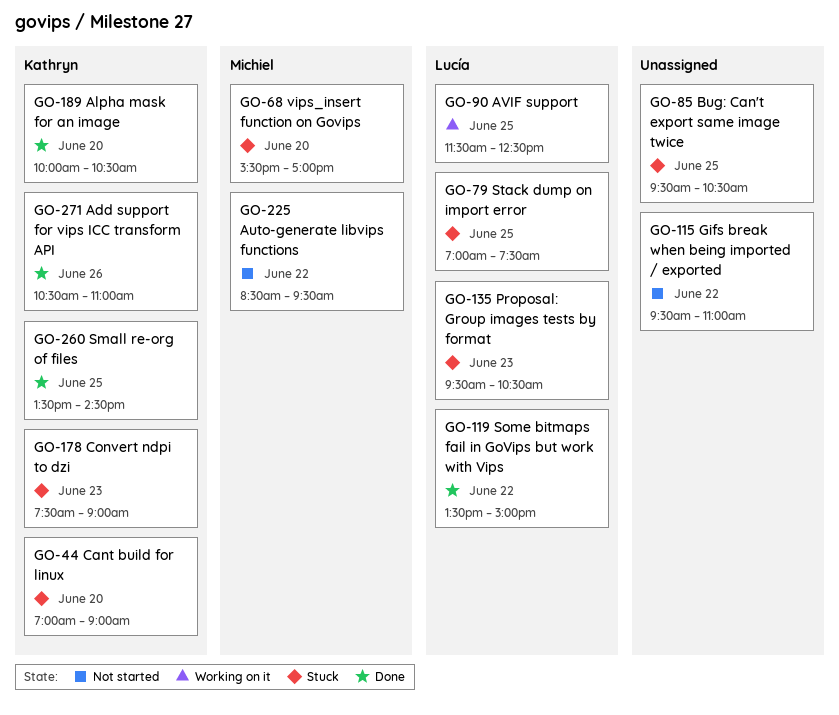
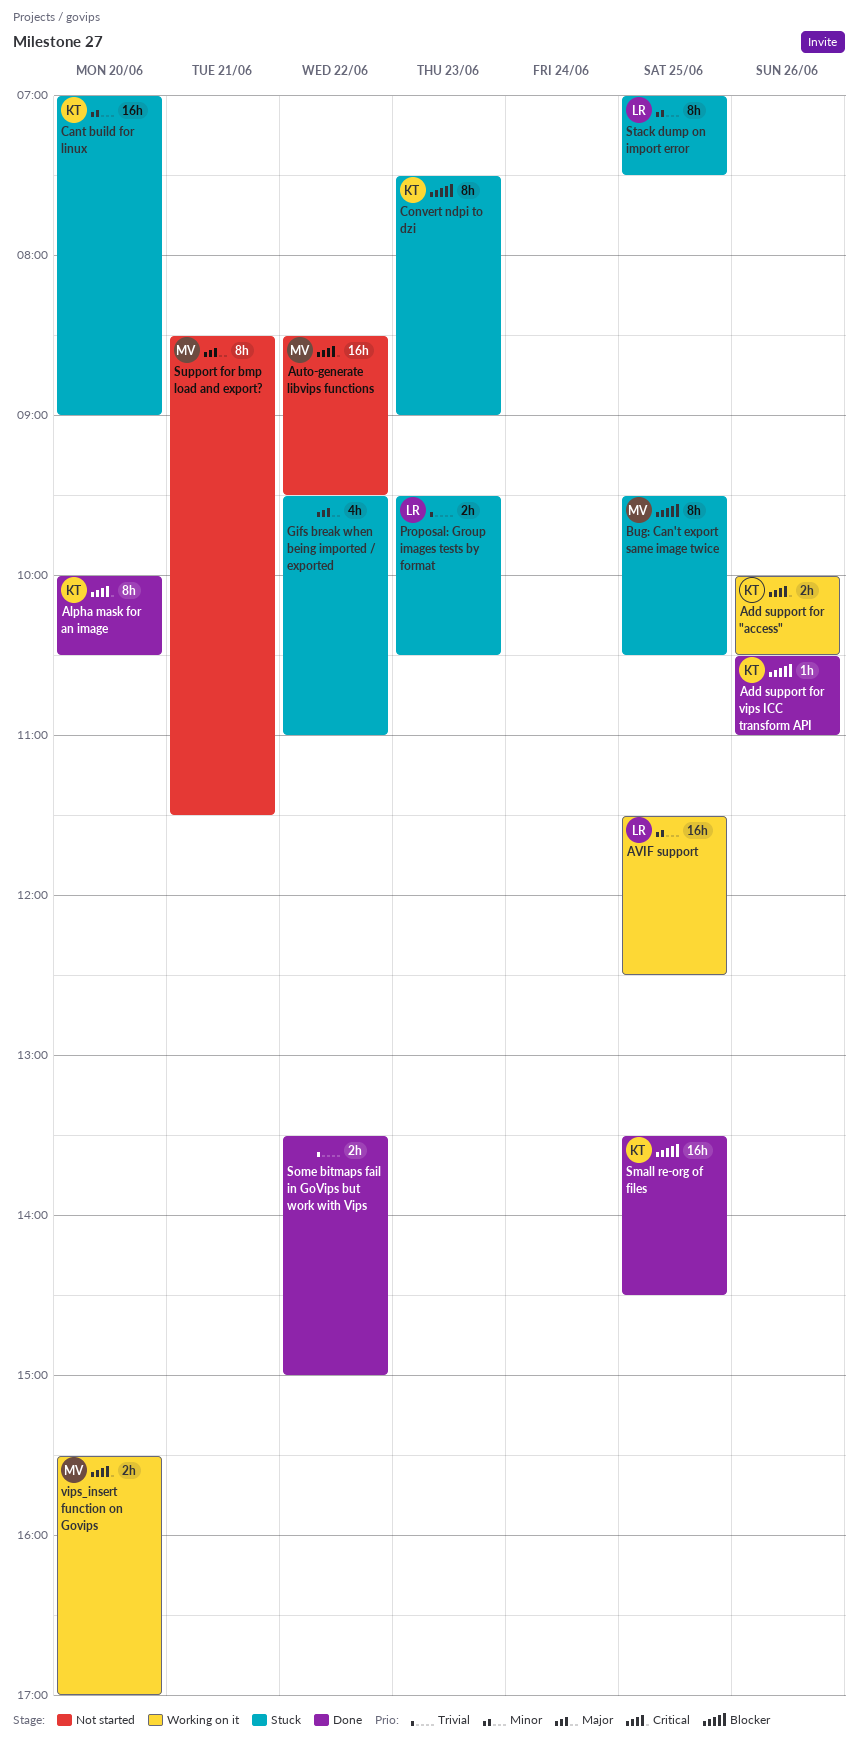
Add support for "access": none -> present
Bug: Can't export same image twice, owner: none -> Michiel
Gifs break when being imported / exported, status: Not started -> Stuck
Some bitmaps fail in GoVips but work with Vips, owner: Lucía -> none
Support for bmp load and export?: none -> present
vips_insert function on Govips, status: Stuck -> Working on it

